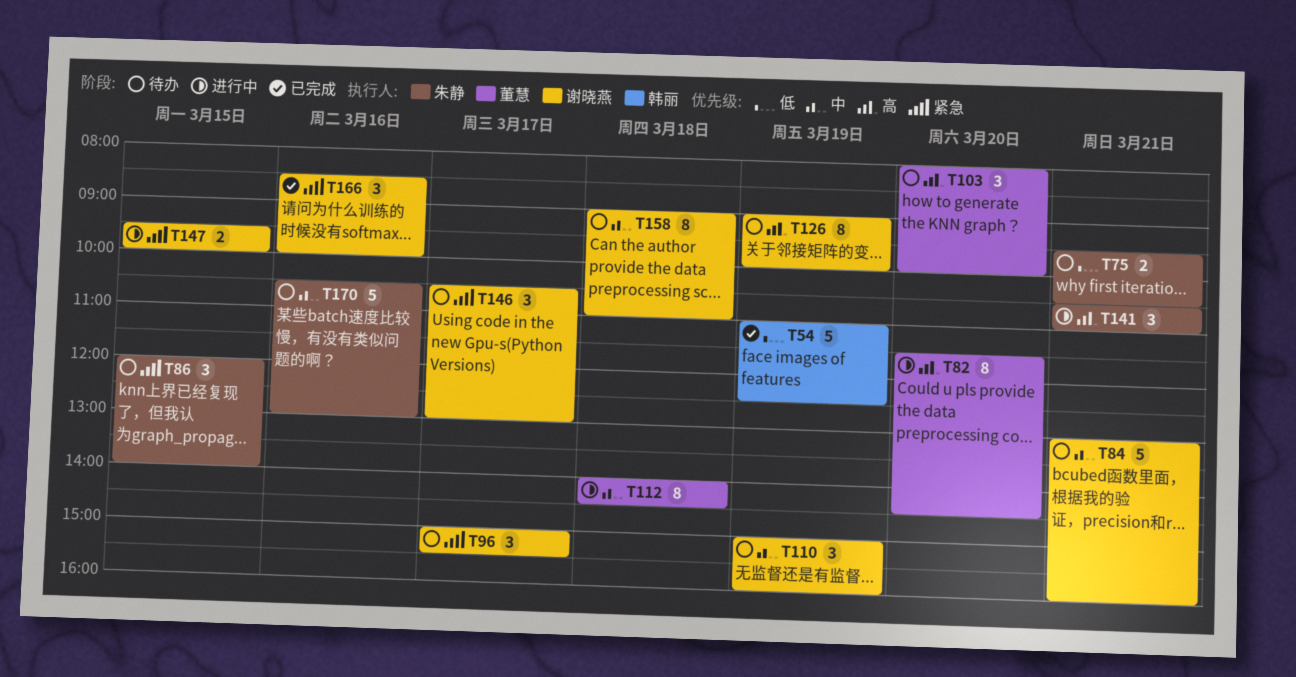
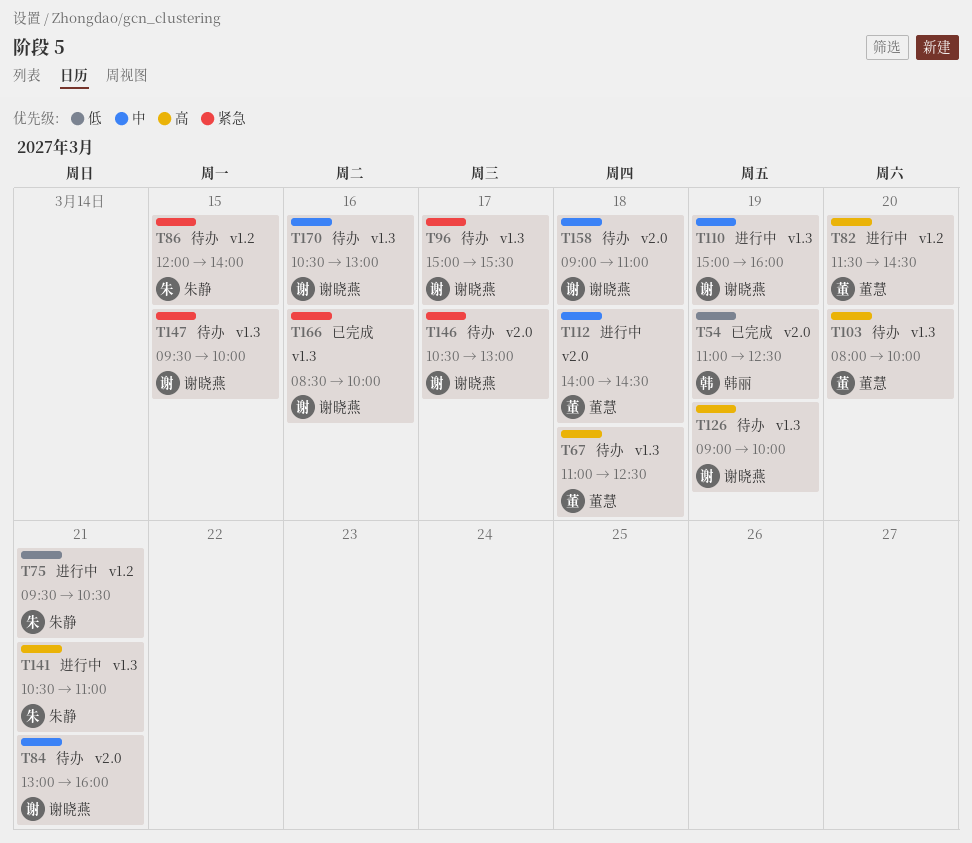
T67: none -> present
T75, status: 待办 -> 进行中
T110, status: 待办 -> 进行中
T147, status: 进行中 -> 待办
T170, owner: 朱静 -> 谢晓燕

